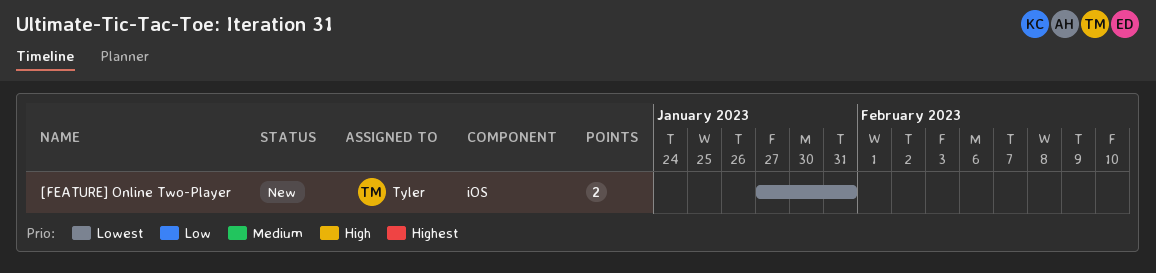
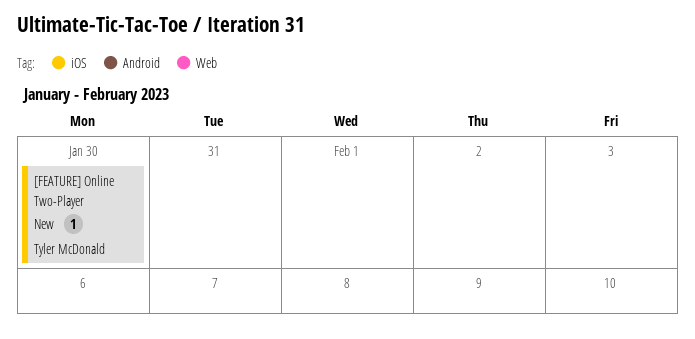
[FEATURE] Online Two-Player, estimate: 2 -> 1
[FEATURE] Online Two-Player, due: Jan 31 -> Jan 30

